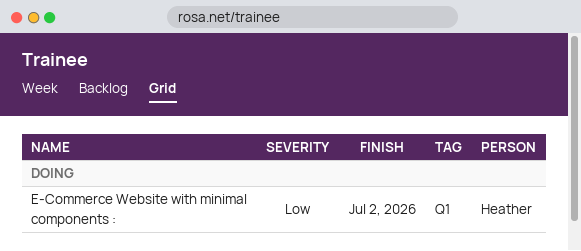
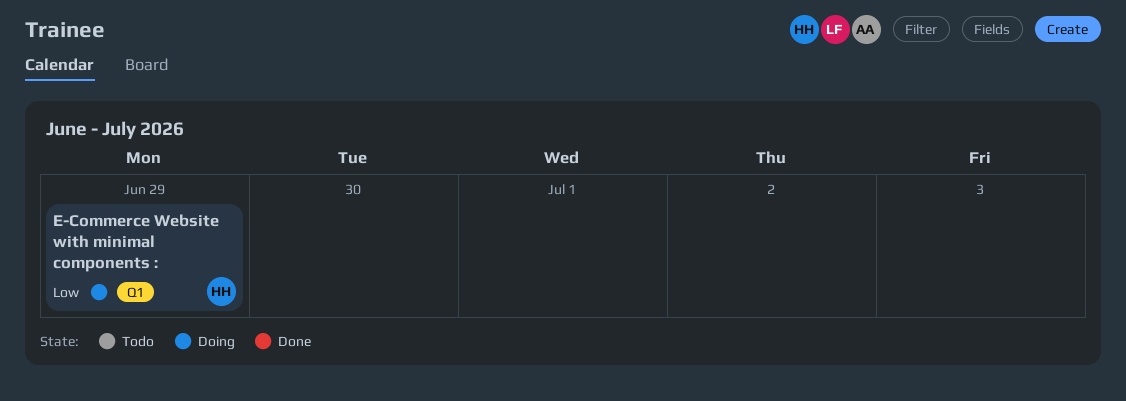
E-Commerce Website with minimal components :, due: Jul 2 -> Jun 29

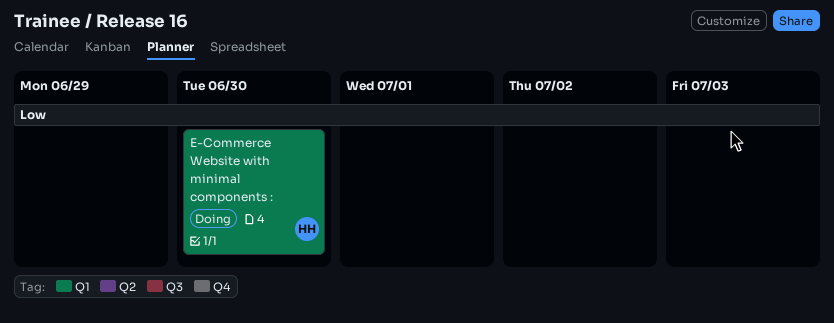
E-Commerce Website with minimal components :, due: Jun 29 -> Jun 30

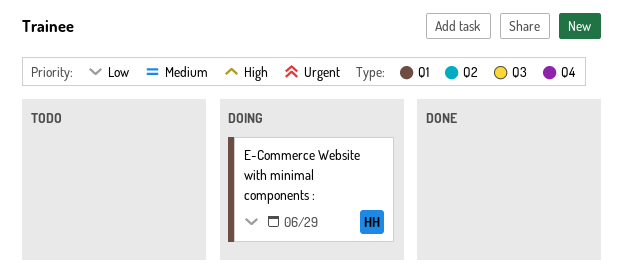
E-Commerce Website with minimal components :, due: Jun 30 -> Jun 29

